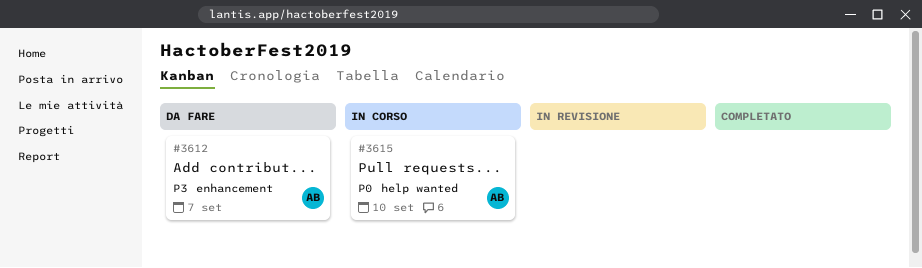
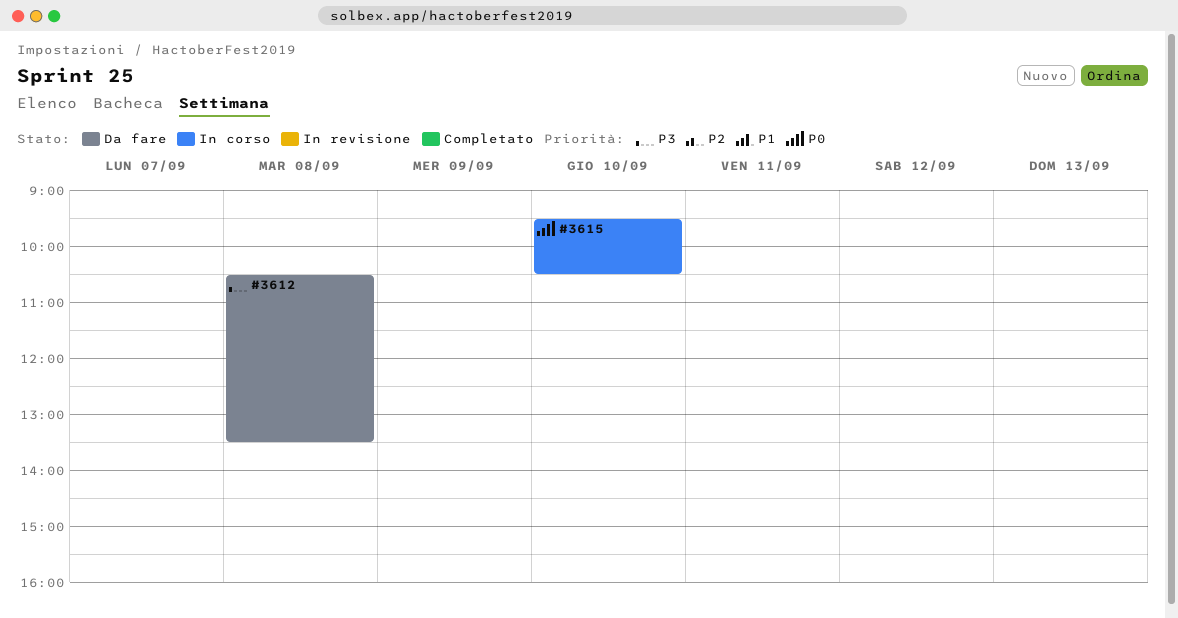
#3612, day: Sep 7 -> Sep 8

